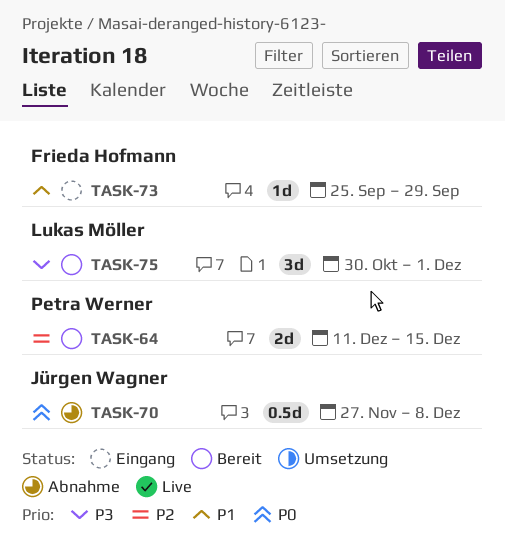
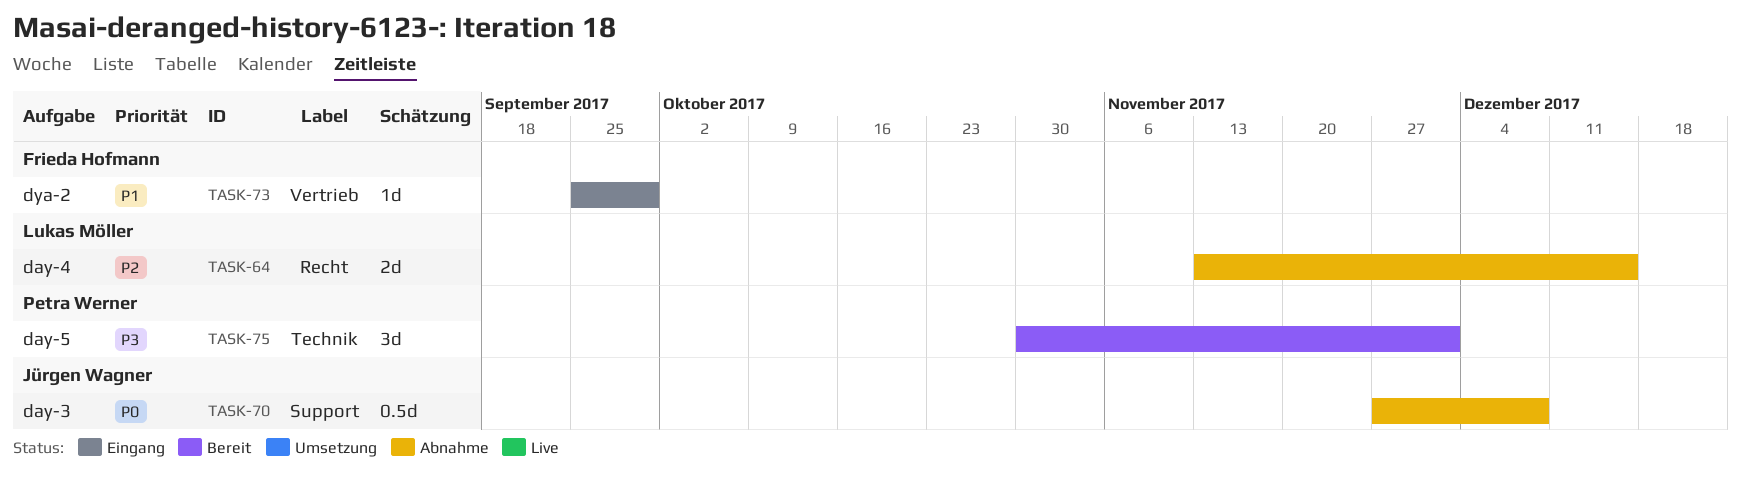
TASK-64, status: Bereit -> Abnahme
TASK-64, owner: Petra Werner -> Lukas Möller
TASK-64, start: Dec 11 -> Nov 13
TASK-75, owner: Lukas Möller -> Petra Werner

